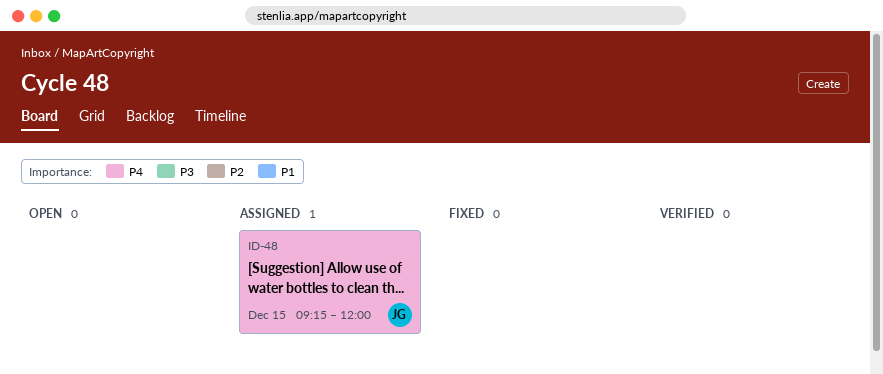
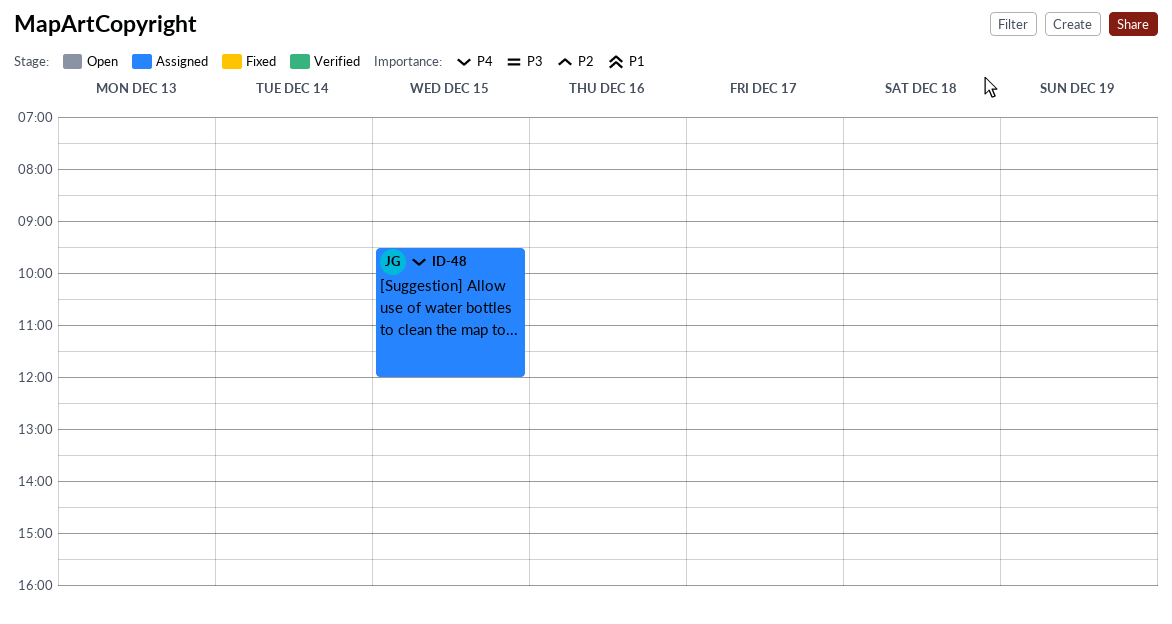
ID-48, begins: 09:15 -> 09:30

